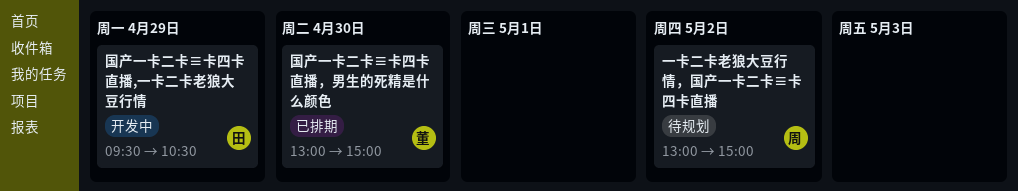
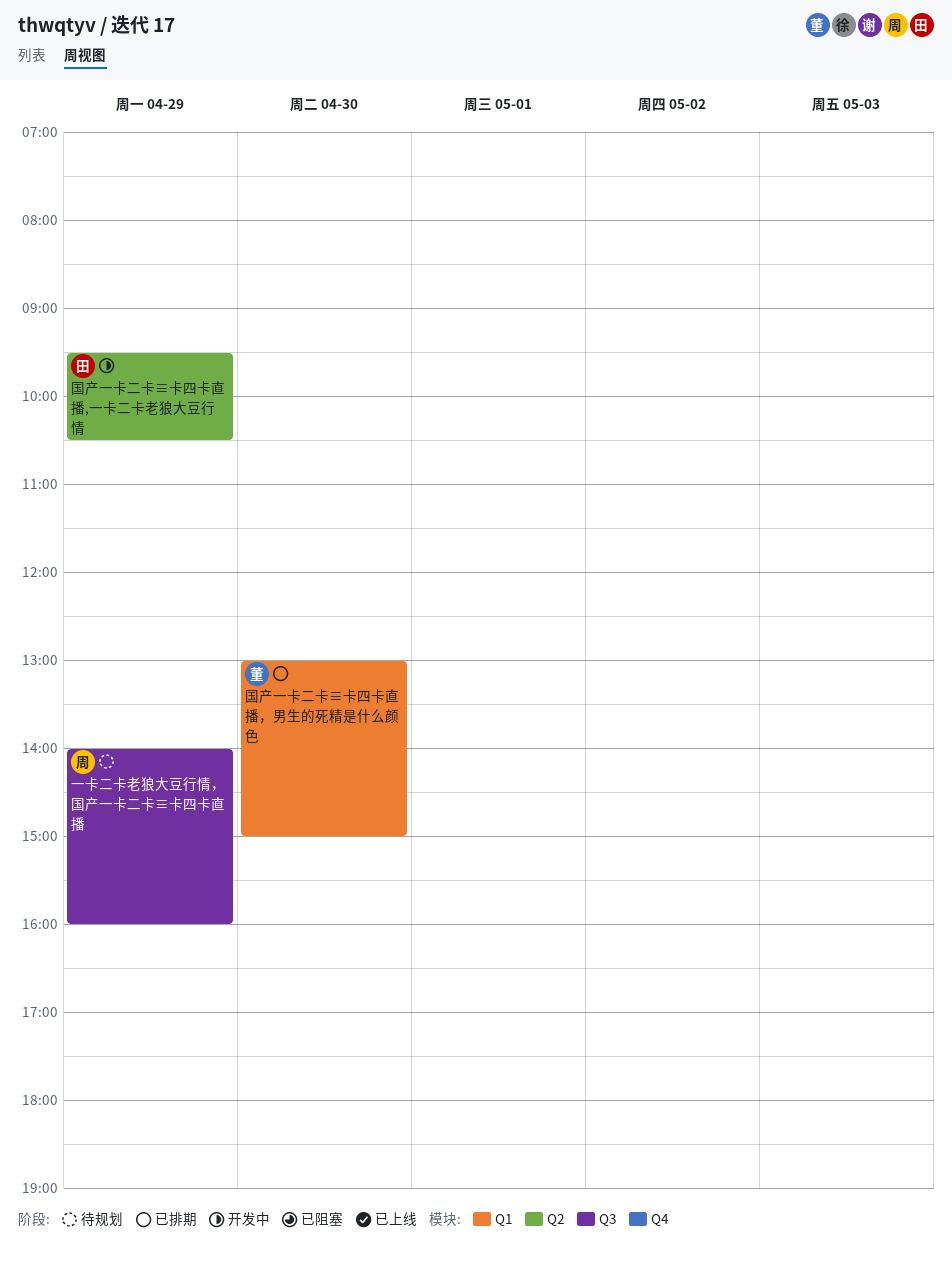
一卡二卡老狼大豆行情，国产一卡二卡≡卡四卡直播, day: May 2 -> Apr 29
一卡二卡老狼大豆行情，国产一卡二卡≡卡四卡直播, begins: 13:00 -> 14:00
一卡二卡老狼大豆行情，国产一卡二卡≡卡四卡直播, ends: 15:00 -> 16:00

